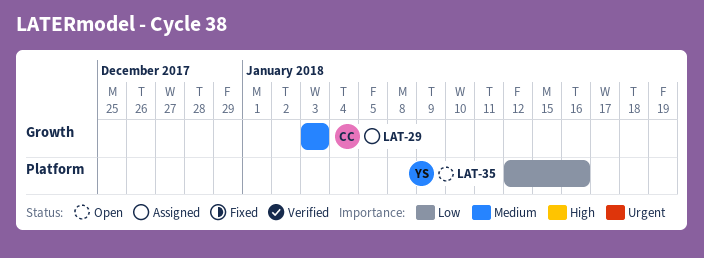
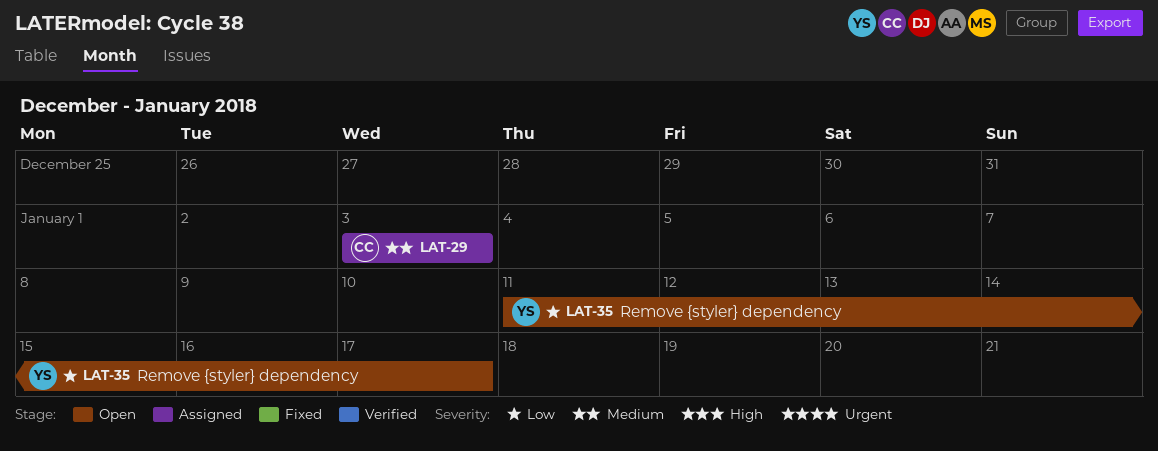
LAT-35, start: Jan 12 -> Jan 11
LAT-35, due: Jan 16 -> Jan 17

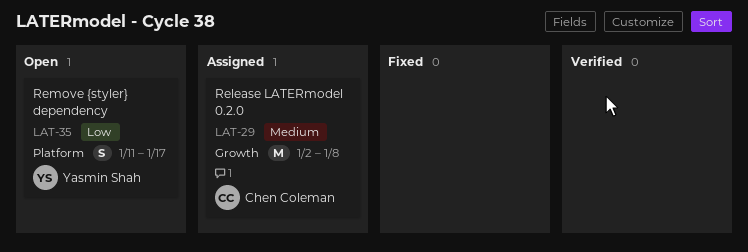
LAT-29, start: Jan 3 -> Jan 2
LAT-29, due: Jan 3 -> Jan 8

